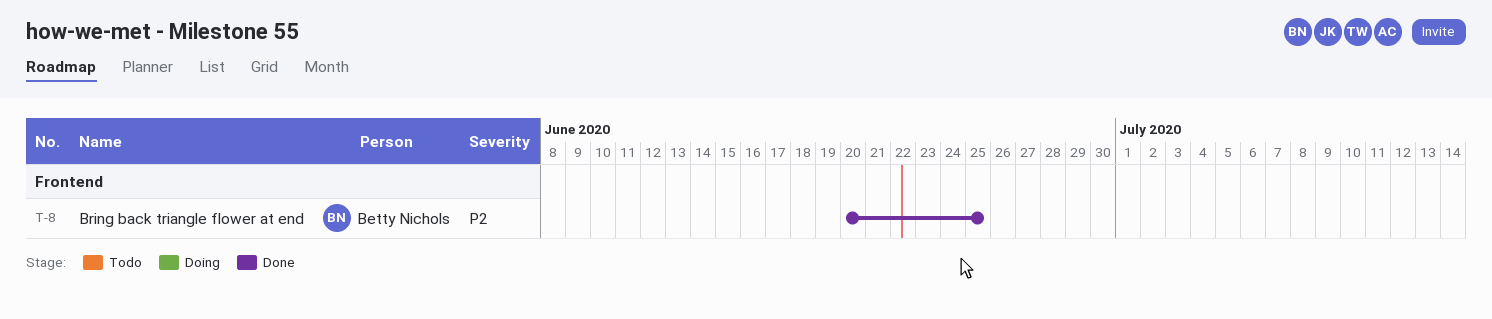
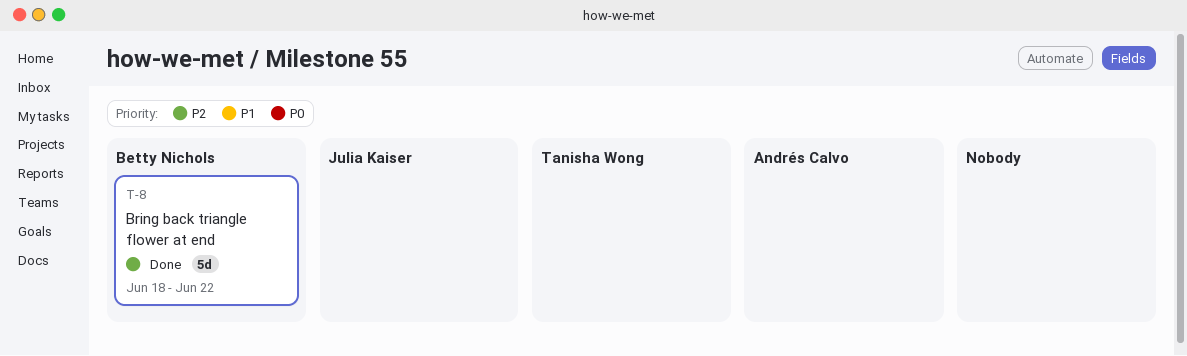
T-8, start: Jun 20 -> Jun 18
T-8, due: Jun 25 -> Jun 22

